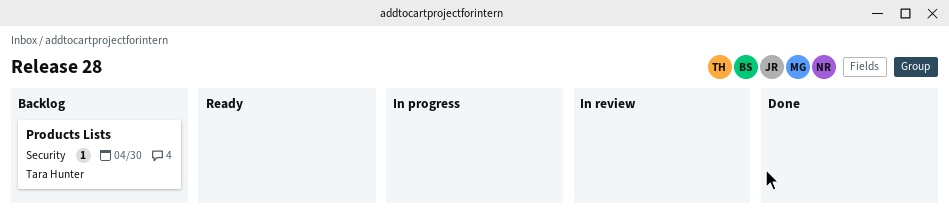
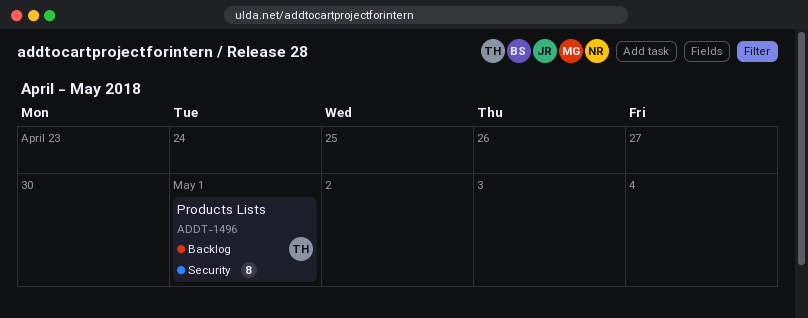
Products Lists, estimate: 1 -> 8
Products Lists, due: Apr 30 -> May 1

